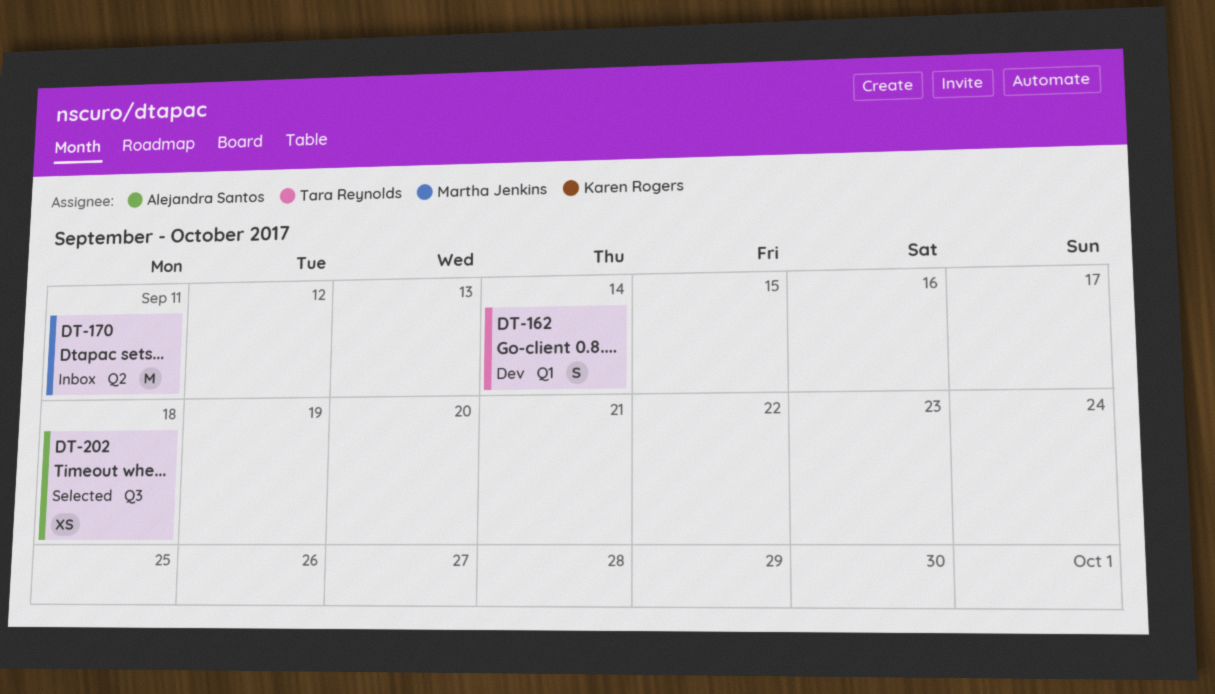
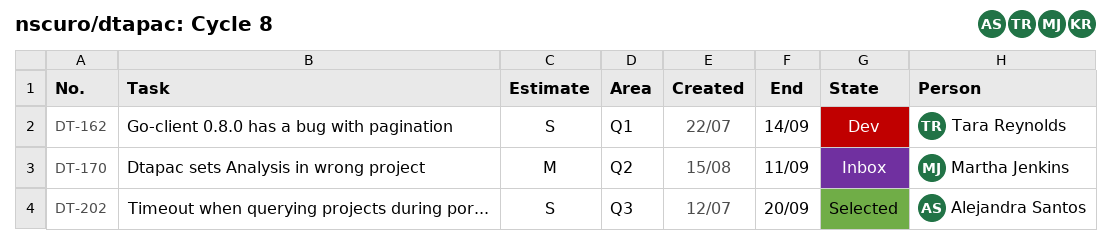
DT-202, estimate: XS -> S
DT-202, due: Sep 18 -> Sep 20

